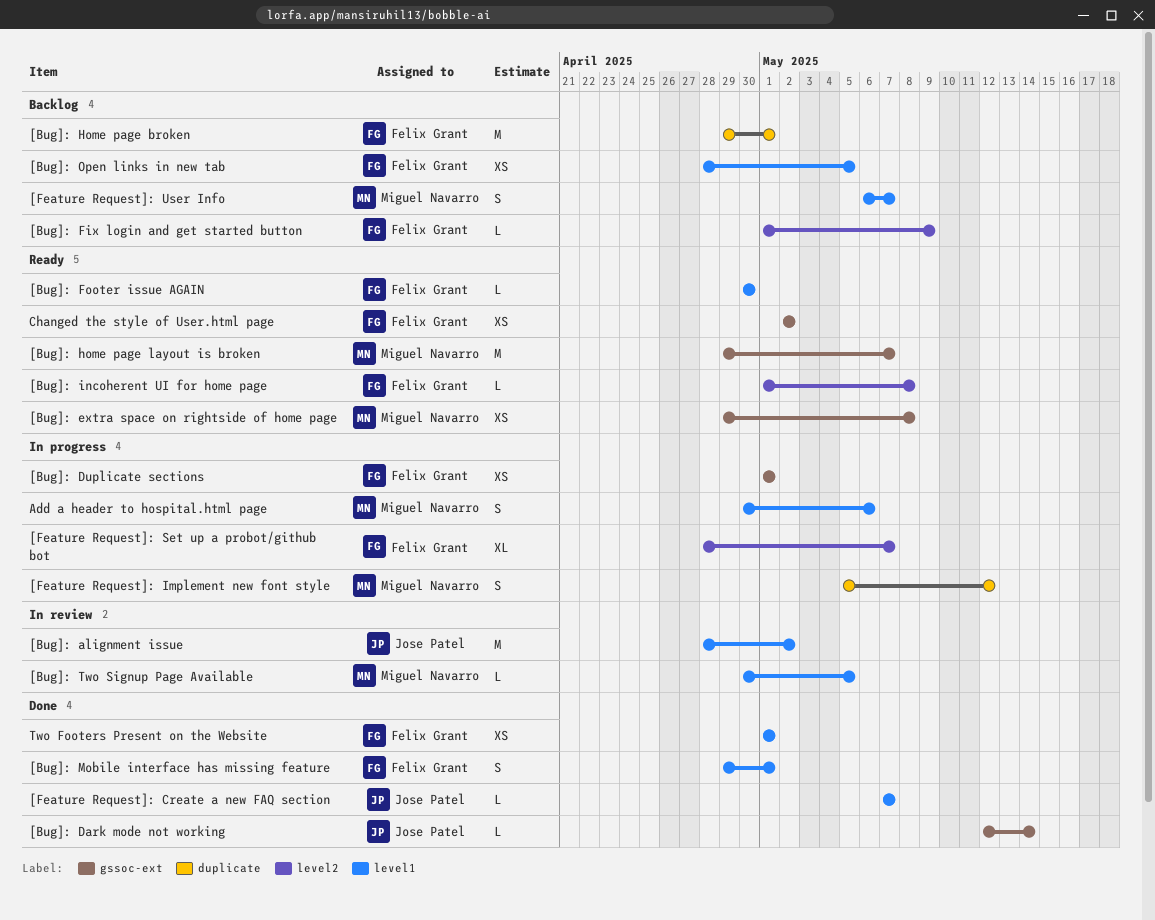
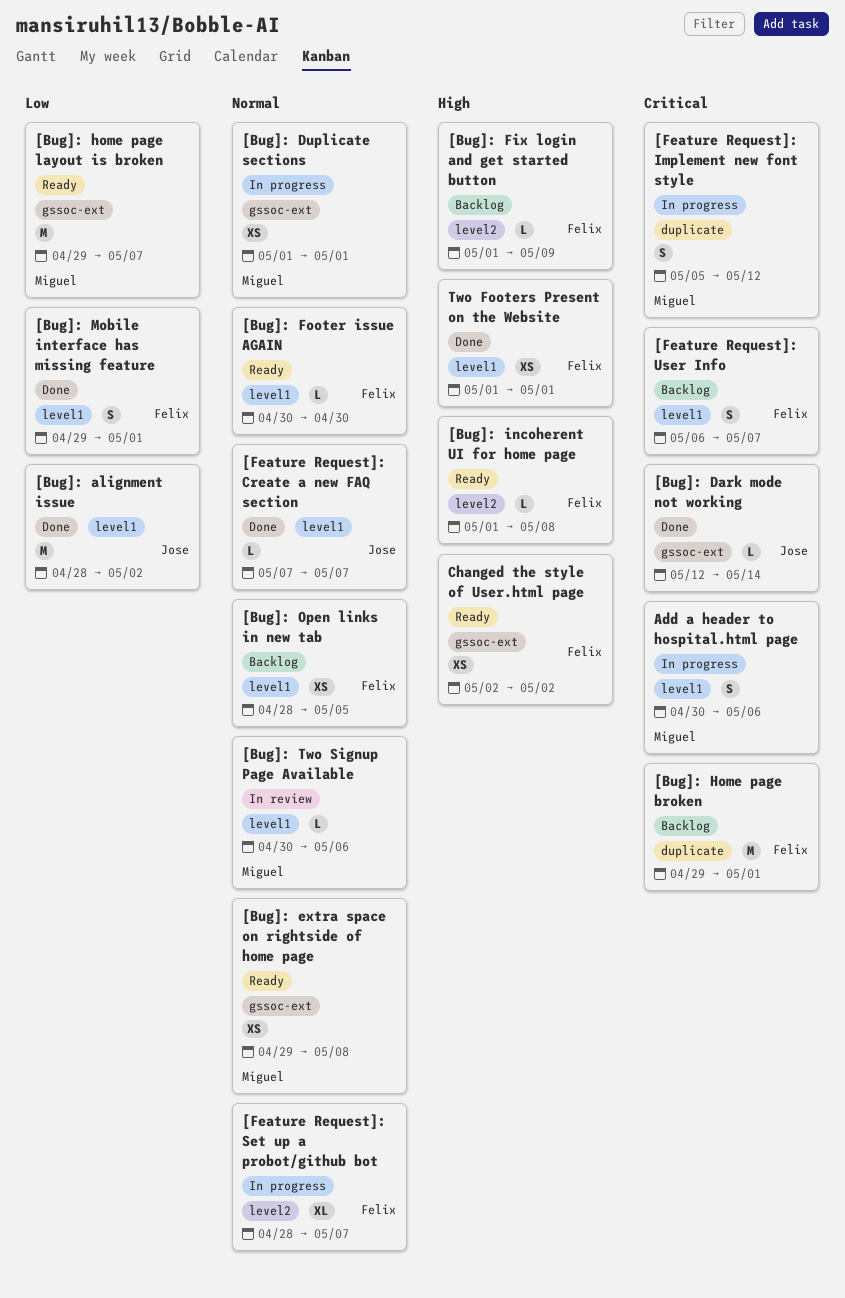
[Bug]: alignment issue, status: In review -> Done
[Bug]: Duplicate sections, owner: Felix Grant -> Miguel Navarro
[Bug]: Two Signup Page Available, due: May 5 -> May 6
[Feature Request]: User Info, owner: Miguel Navarro -> Felix Grant

